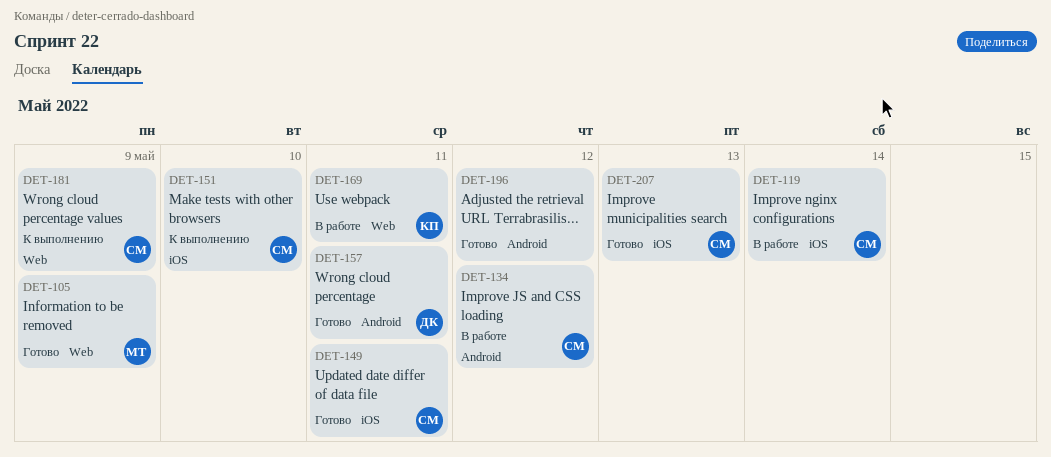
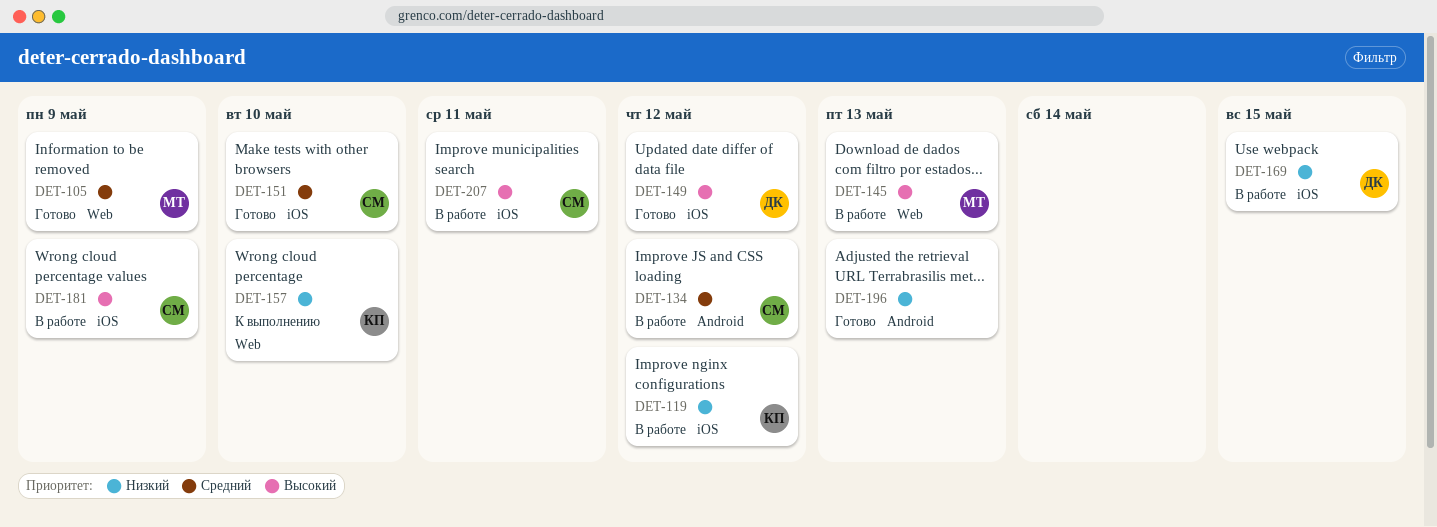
DET-119, owner: СМ -> КП
DET-119, due: May 14 -> May 12
DET-145: none -> present
DET-149, owner: СМ -> ДК
DET-149, due: May 11 -> May 12
DET-151, status: К выполнению -> Готово
DET-157, status: Готово -> К выполнению
DET-157, owner: ДК -> КП
DET-157, label: Android -> Web
DET-157, due: May 11 -> May 10
DET-169, owner: КП -> ДК
DET-169, label: Web -> iOS
DET-169, due: May 11 -> May 15
DET-181, status: К выполнению -> В работе
DET-181, label: Web -> iOS
DET-196, due: May 12 -> May 13
DET-207, status: Готово -> В работе
DET-207, due: May 13 -> May 11

